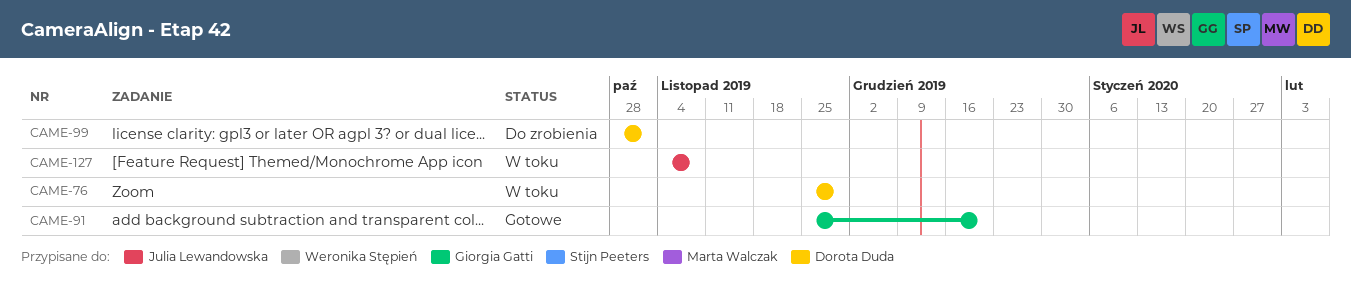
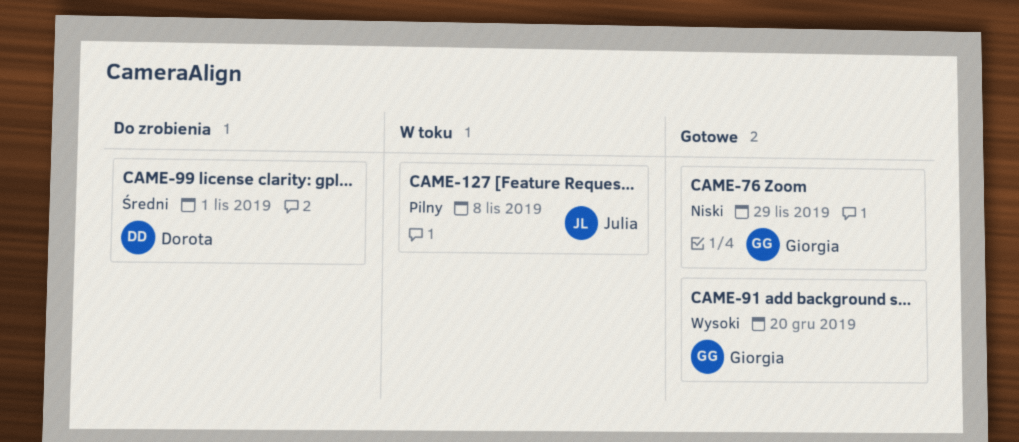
CAME-76, status: W toku -> Gotowe
CAME-76, owner: Dorota Duda -> Giorgia Gatti

